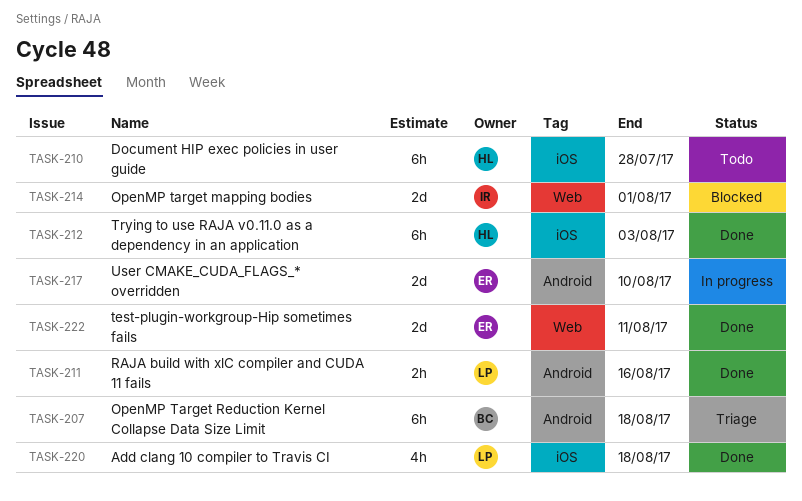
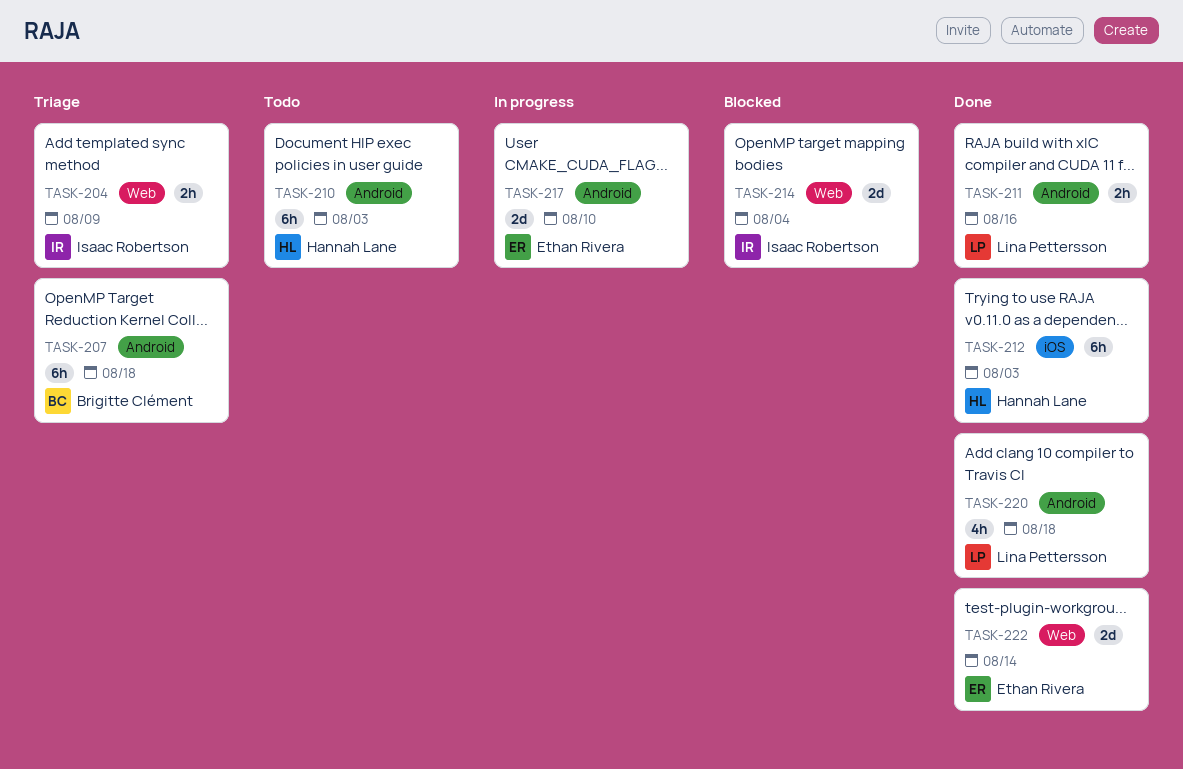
TASK-204: none -> present
TASK-210, label: iOS -> Android
TASK-210, due: Jul 28 -> Aug 3
TASK-214, due: Aug 1 -> Aug 4
TASK-220, label: iOS -> Android
TASK-222, due: Aug 11 -> Aug 14

